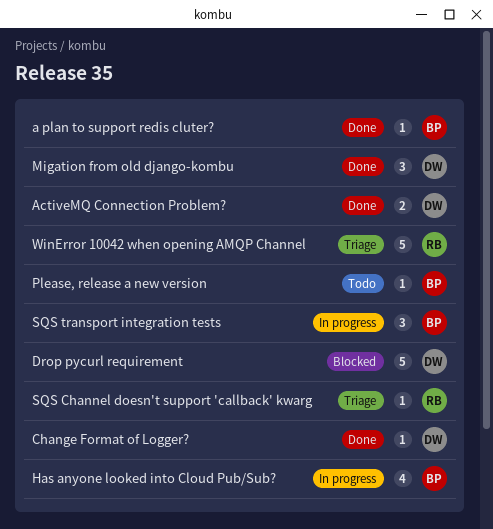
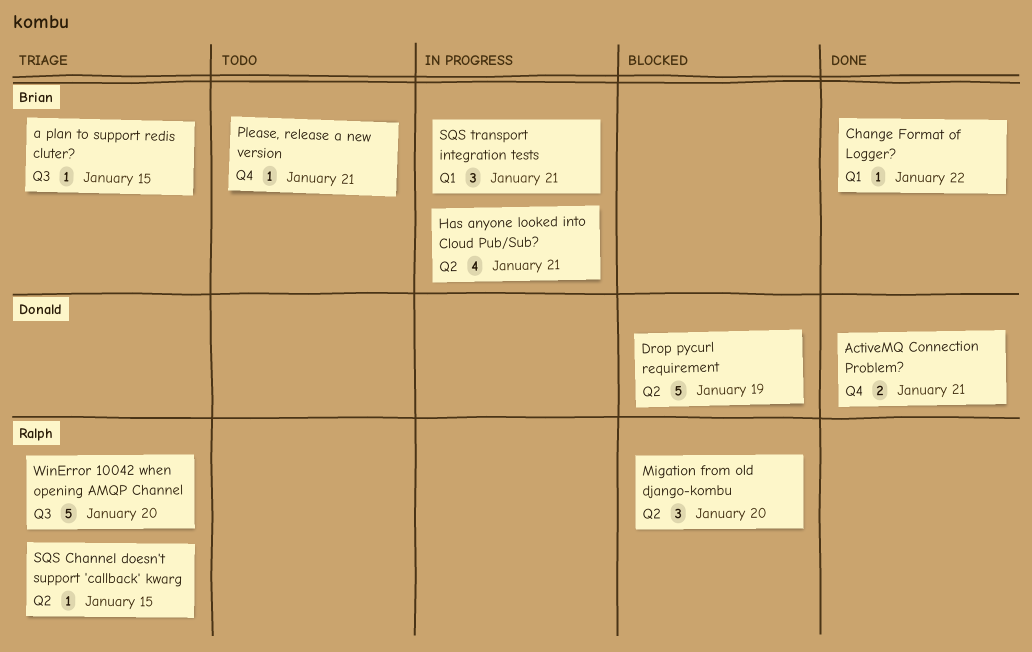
a plan to support redis cluter?, status: Done -> Triage
Change Format of Logger?, owner: Donald -> Brian
Migation from old django-kombu, status: Done -> Blocked
Migation from old django-kombu, owner: Donald -> Ralph

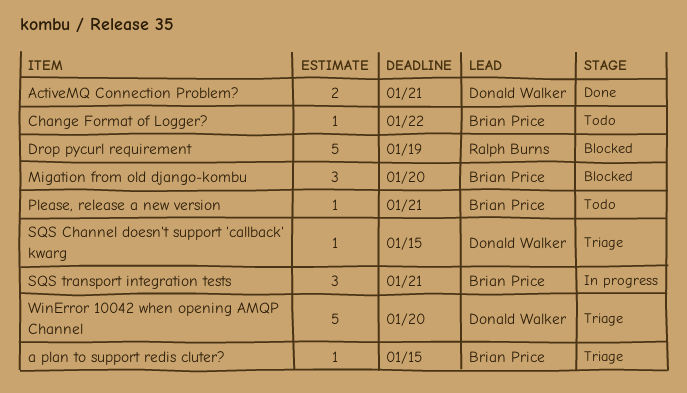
Change Format of Logger?, status: Done -> Todo
Drop pycurl requirement, owner: Donald Walker -> Ralph Burns
Has anyone looked into Cloud Pub/Sub?: present -> none
Migation from old django-kombu, owner: Ralph Burns -> Brian Price
SQS Channel doesn't support 'callback' kwarg, owner: Ralph Burns -> Donald Walker
WinError 10042 when opening AMQP Channel, owner: Ralph Burns -> Donald Walker

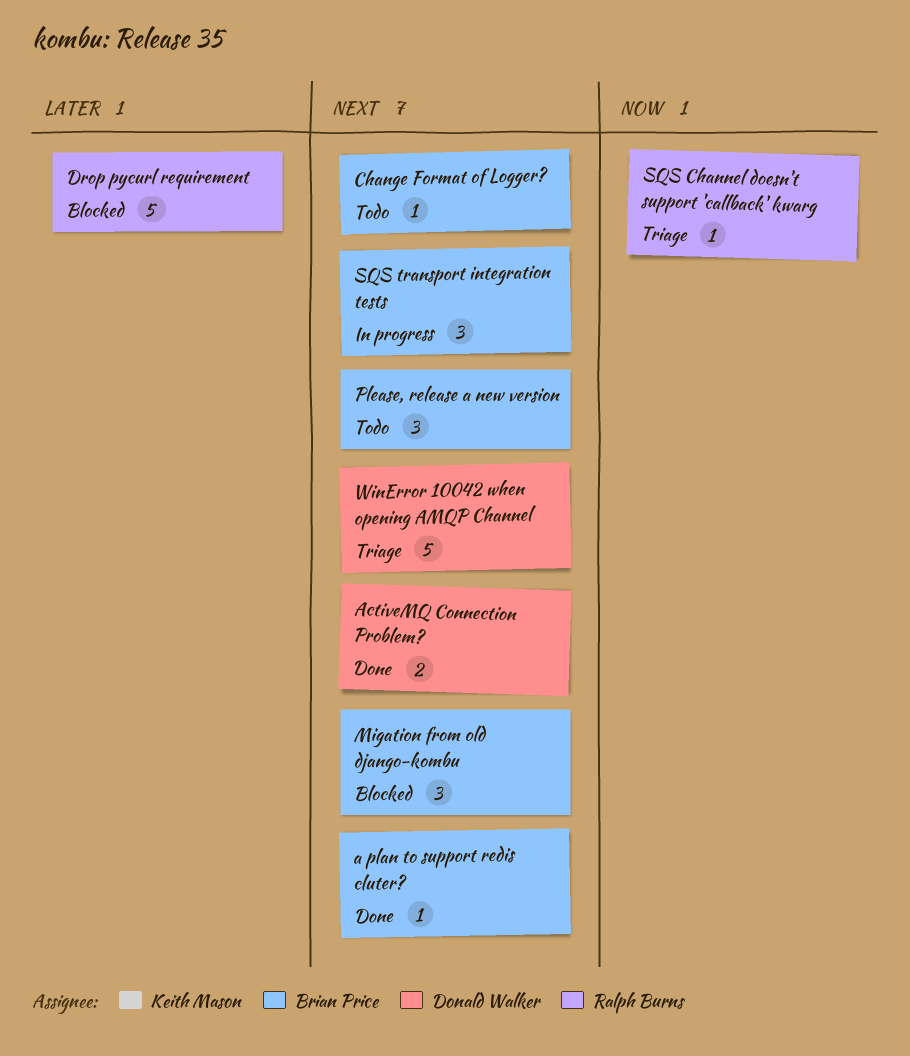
a plan to support redis cluter?, status: Triage -> Done
Please, release a new version, estimate: 1 -> 3
SQS Channel doesn't support 'callback' kwarg, owner: Donald Walker -> Ralph Burns

